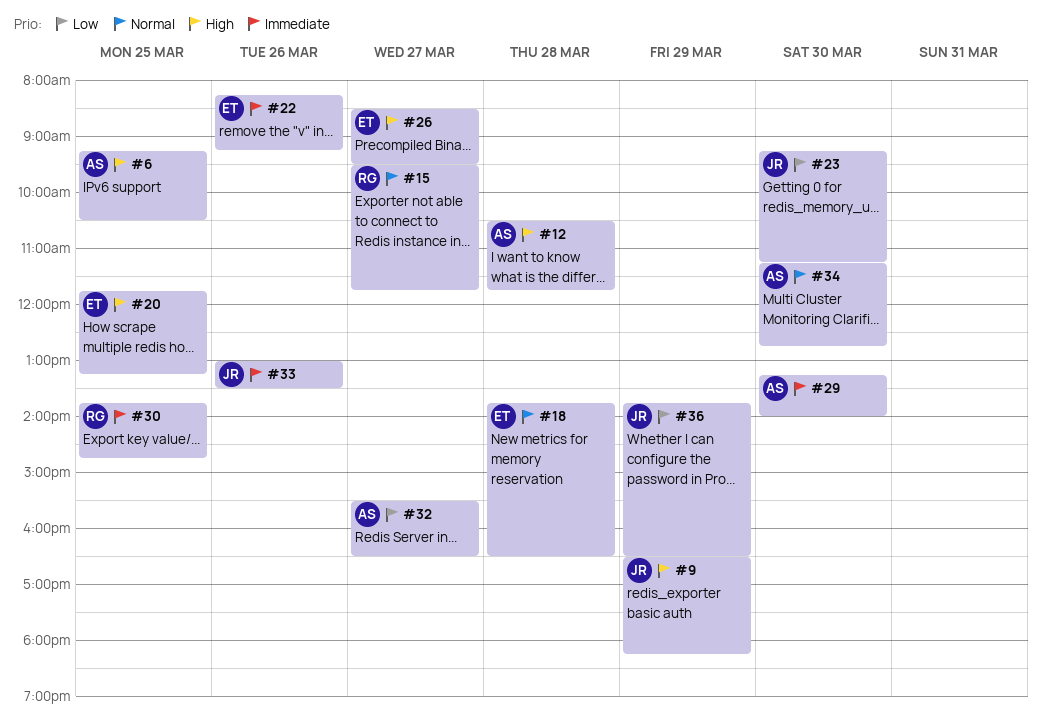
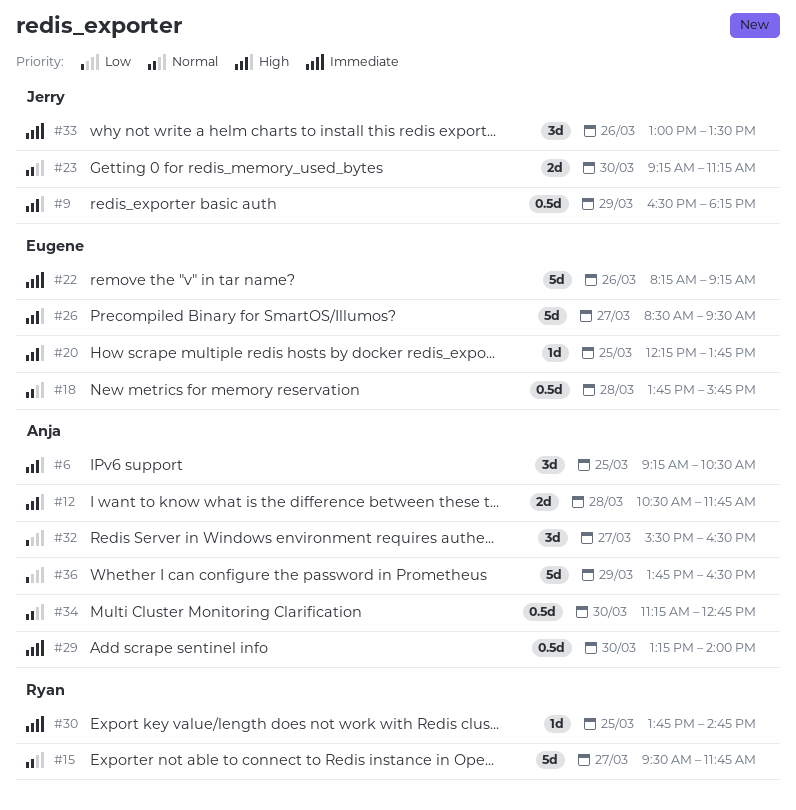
#18, ends: 16:30 -> 15:45
#20, begins: 11:45 -> 12:15
#20, ends: 13:15 -> 13:45
#23, priority: Low -> Normal
#36, owner: Jerry -> Anja

